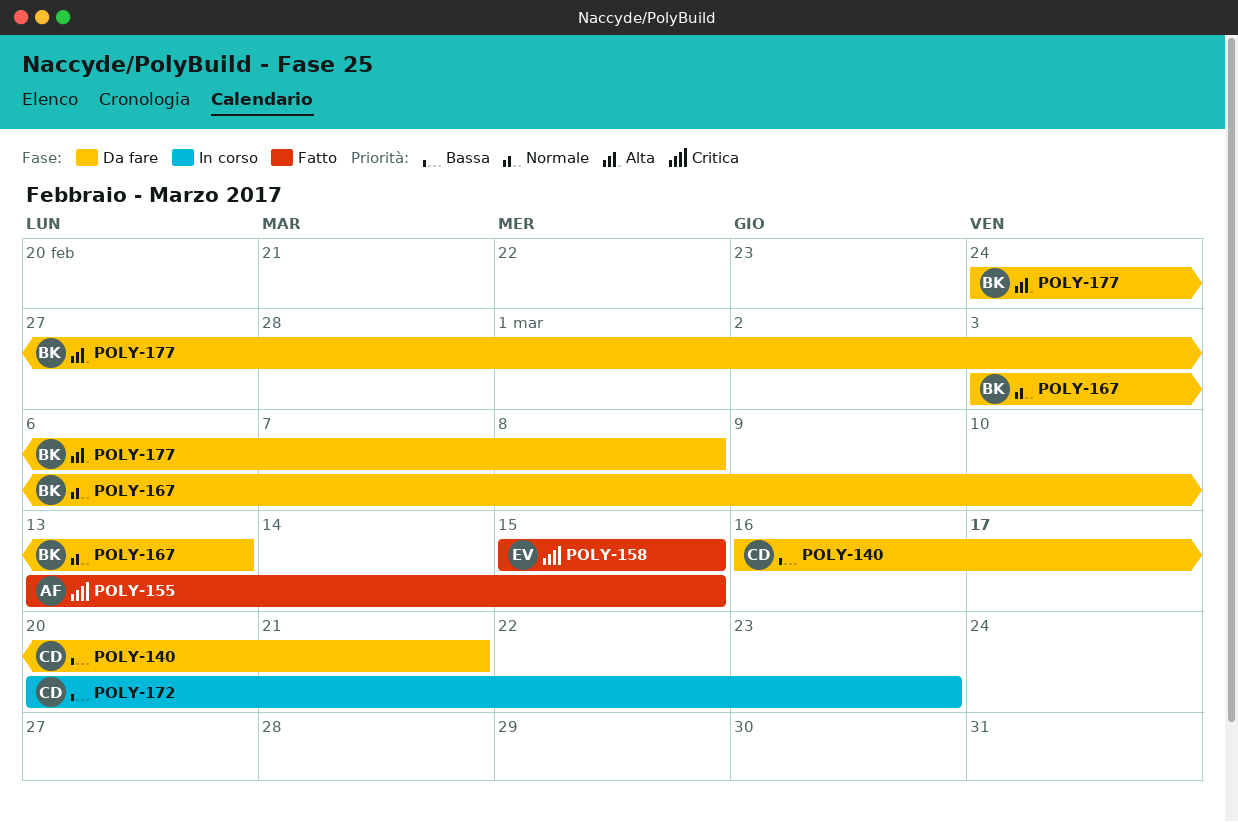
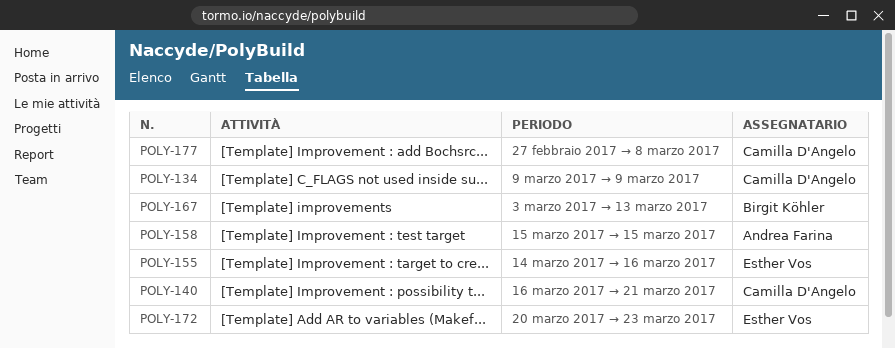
POLY-134: none -> present
POLY-155, owner: Andrea Farina -> Esther Vos
POLY-155, start: Mar 13 -> Mar 14
POLY-155, due: Mar 15 -> Mar 16
POLY-158, owner: Esther Vos -> Andrea Farina
POLY-172, owner: Camilla D'Angelo -> Esther Vos
POLY-177, owner: Birgit Köhler -> Camilla D'Angelo
POLY-177, start: Feb 24 -> Feb 27

